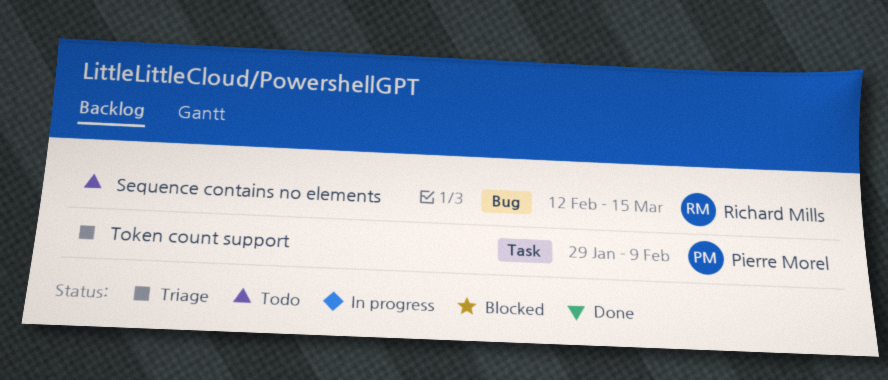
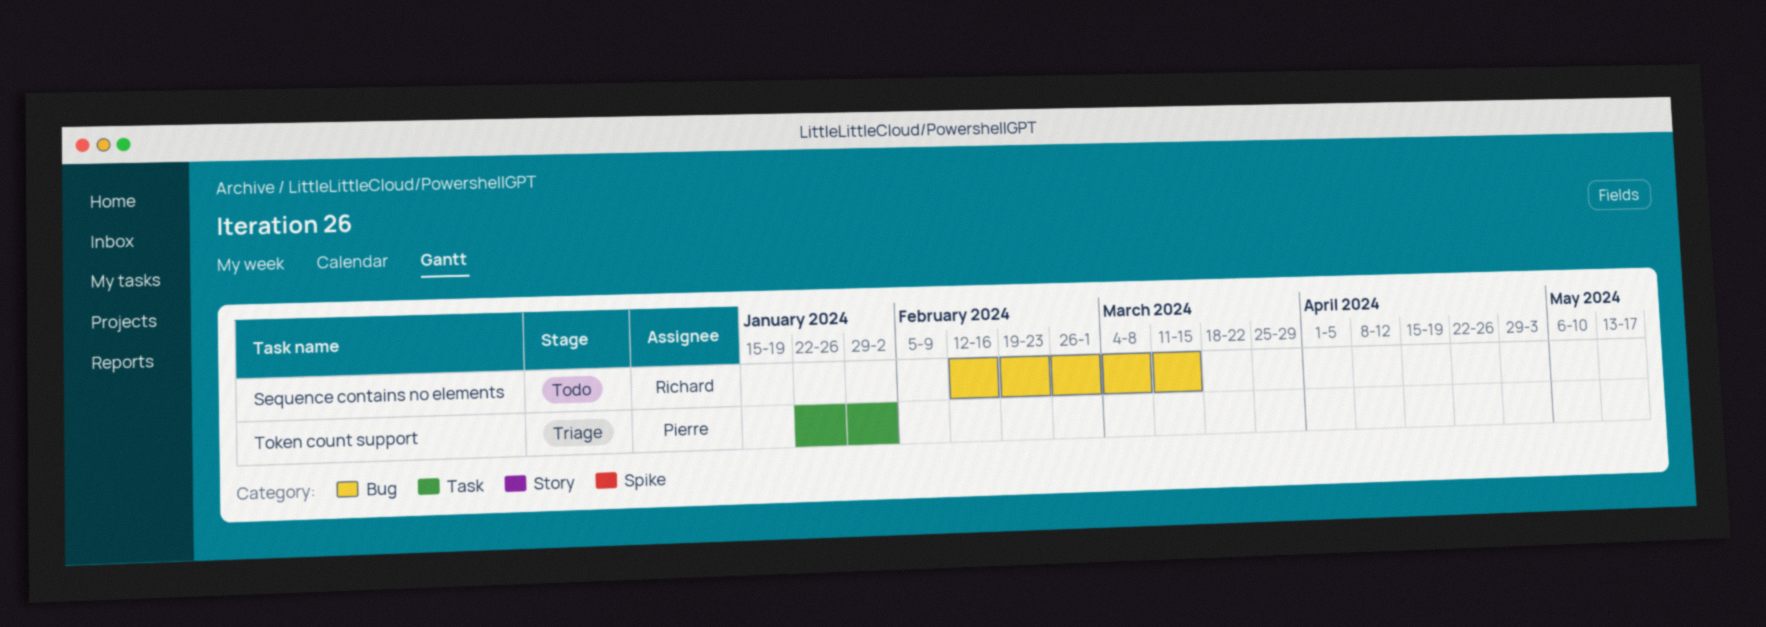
Token count support, start: Jan 29 -> Jan 22
Token count support, due: Feb 9 -> Feb 2

